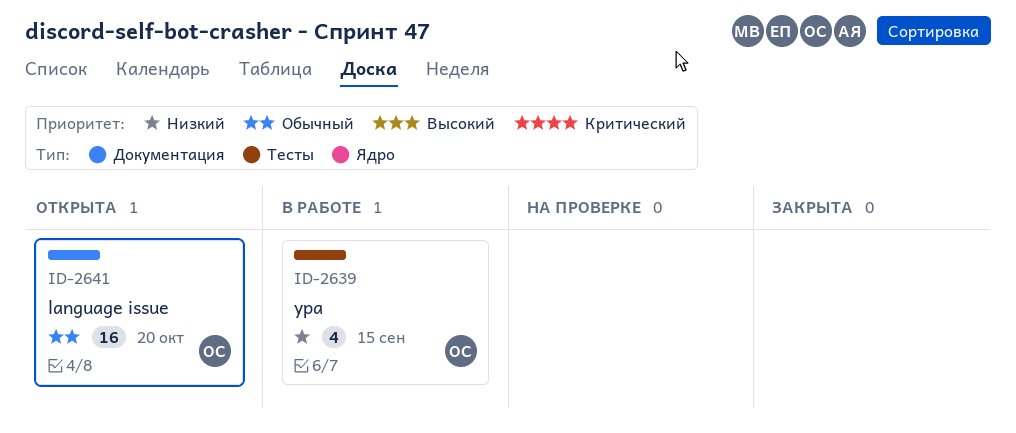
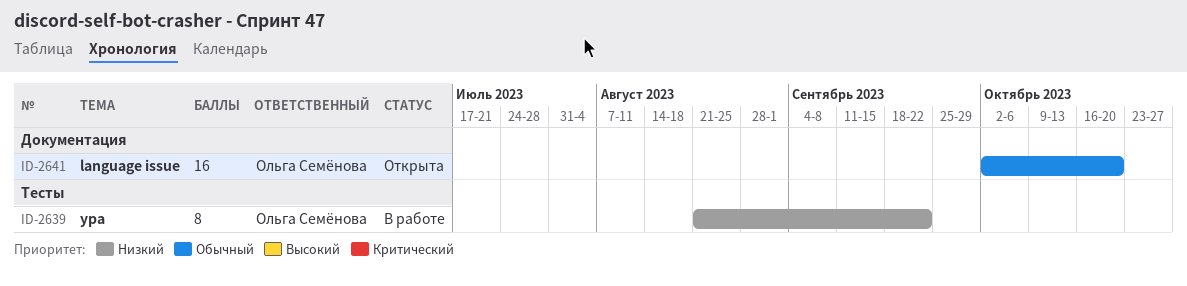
ID-2639, estimate: 4 -> 8
ID-2639, due: Sep 15 -> Sep 22

